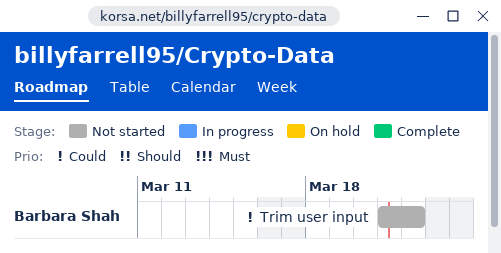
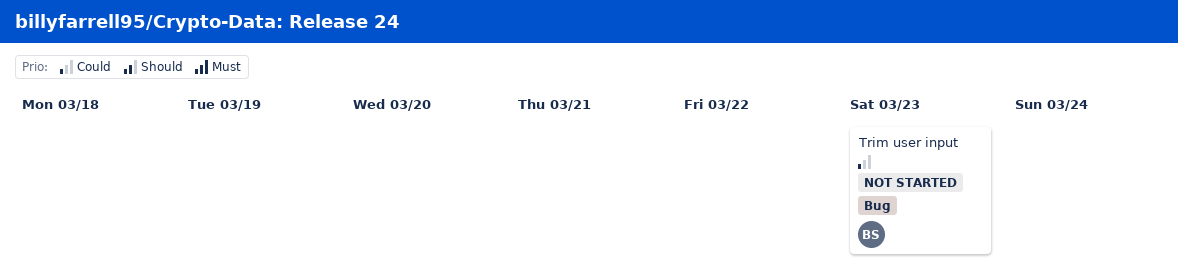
Trim user input, due: Mar 22 -> Mar 23

